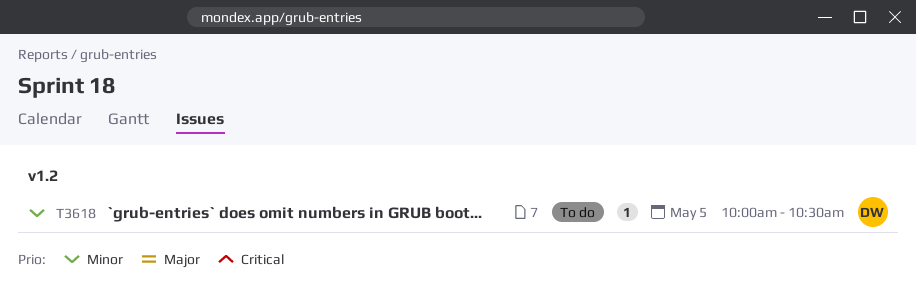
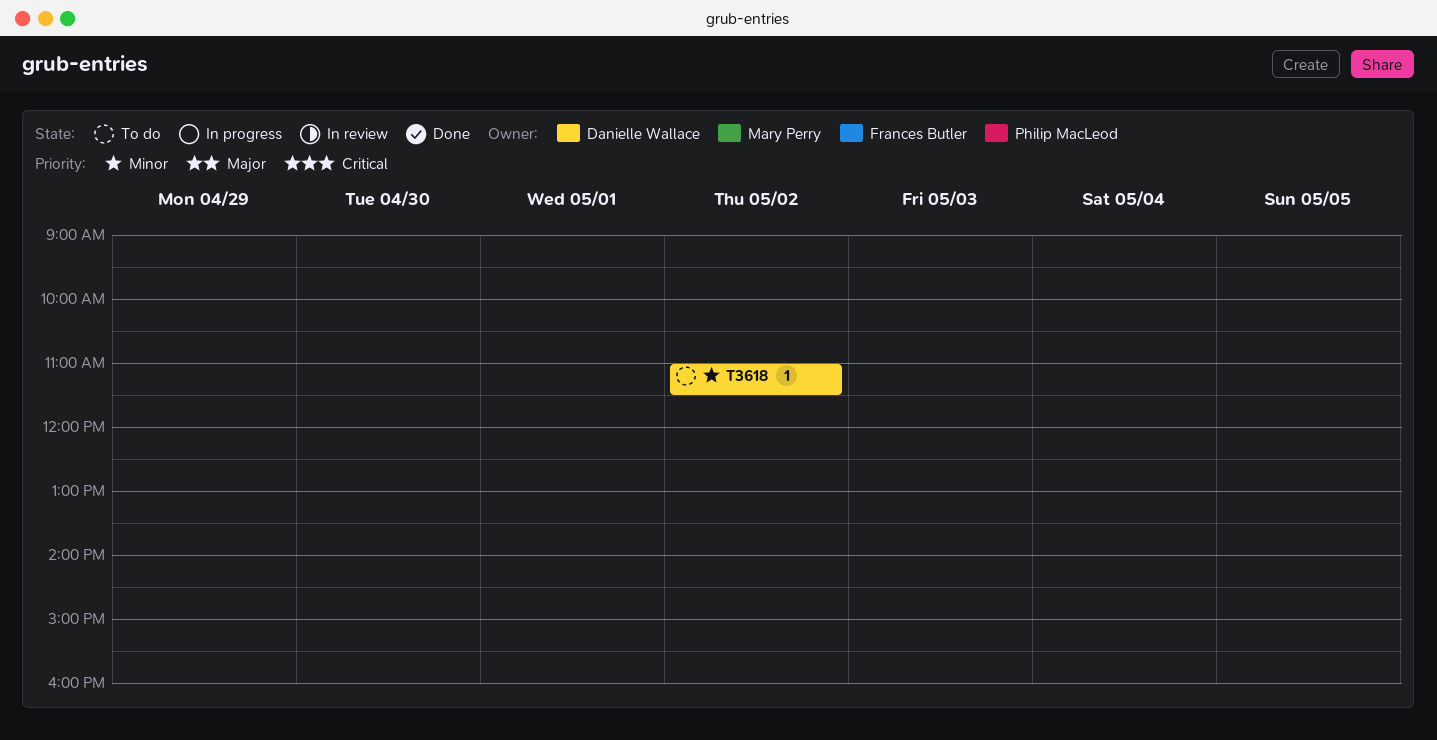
T3618, day: May 5 -> May 2
T3618, begins: 10:00 -> 11:00
T3618, ends: 10:30 -> 11:30

